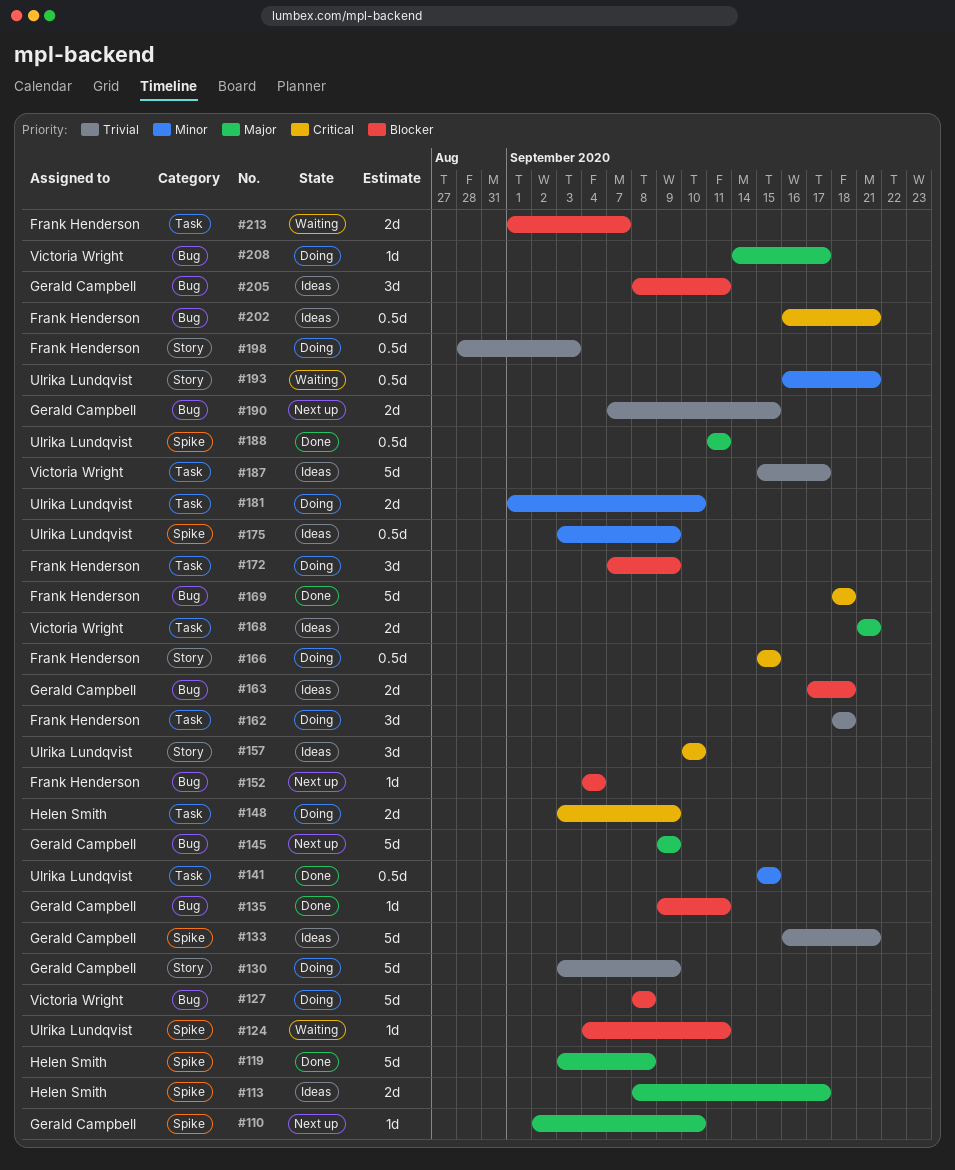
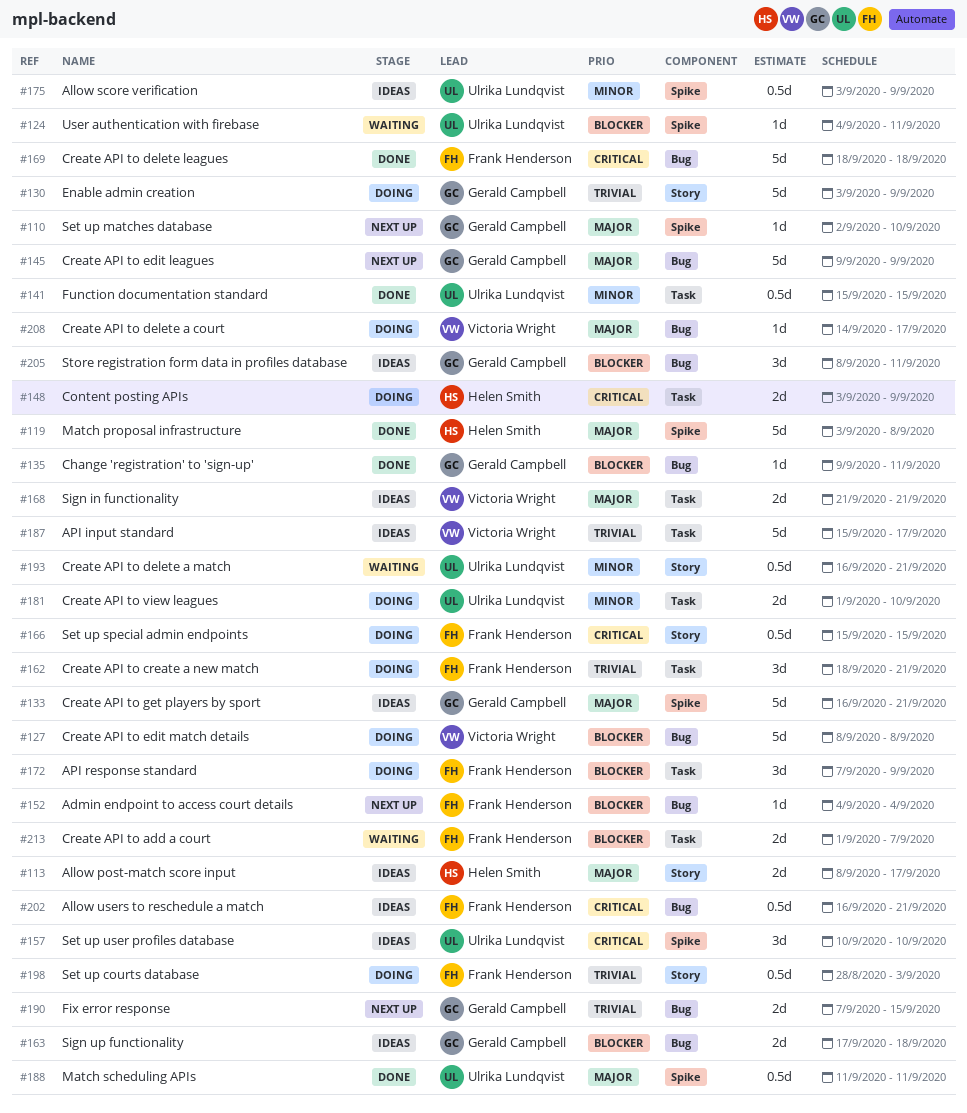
#113, label: Spike -> Story
#133, priority: Trivial -> Major
#157, label: Story -> Spike
#162, due: Sep 18 -> Sep 21

